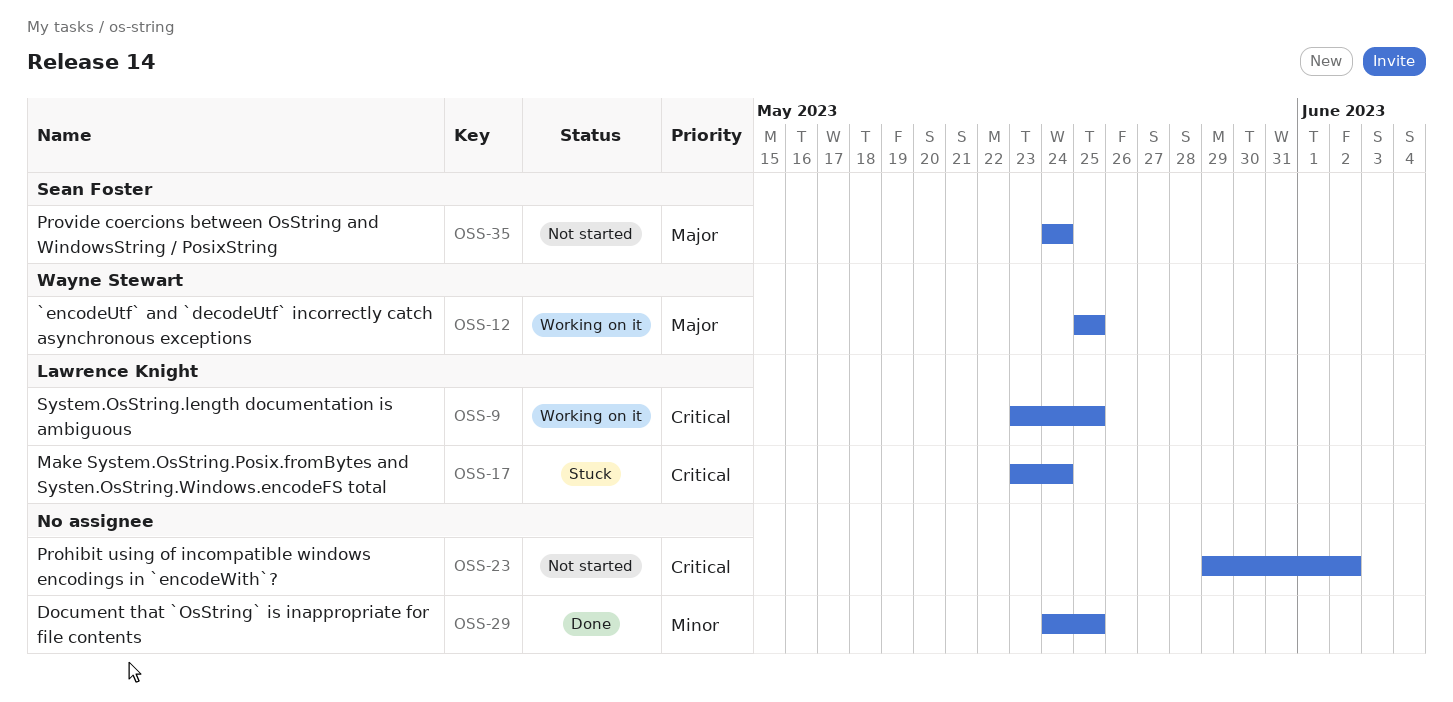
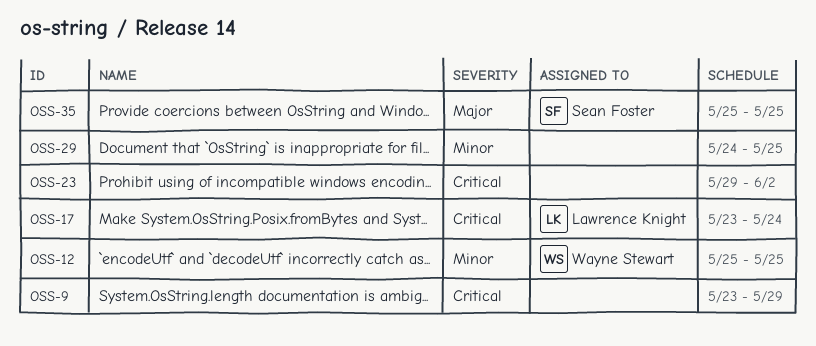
OSS-9, owner: Lawrence Knight -> none
OSS-9, due: May 25 -> May 29
OSS-12, priority: Major -> Minor
OSS-35, start: May 24 -> May 25
OSS-35, due: May 24 -> May 25

